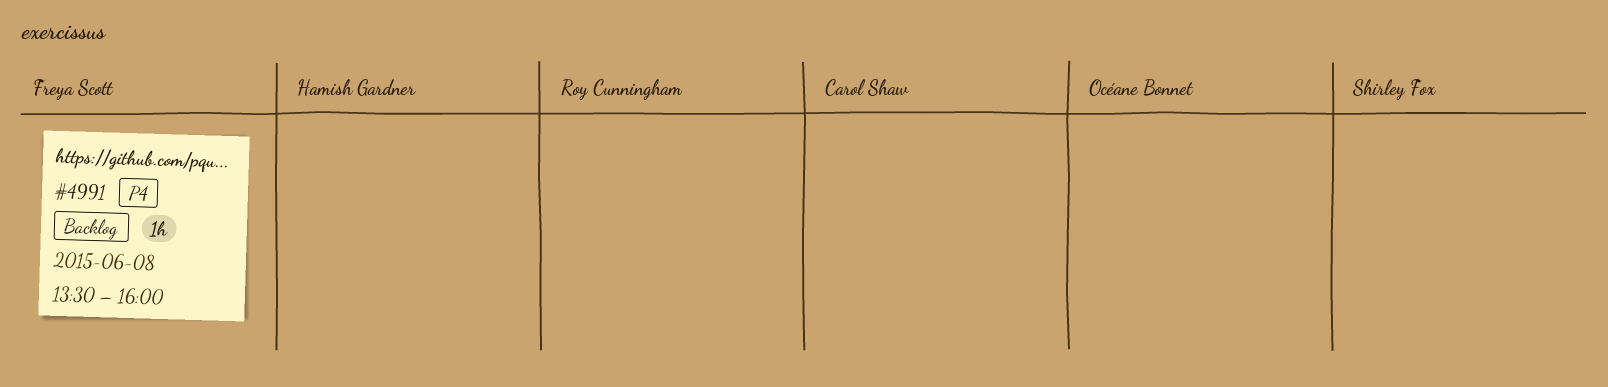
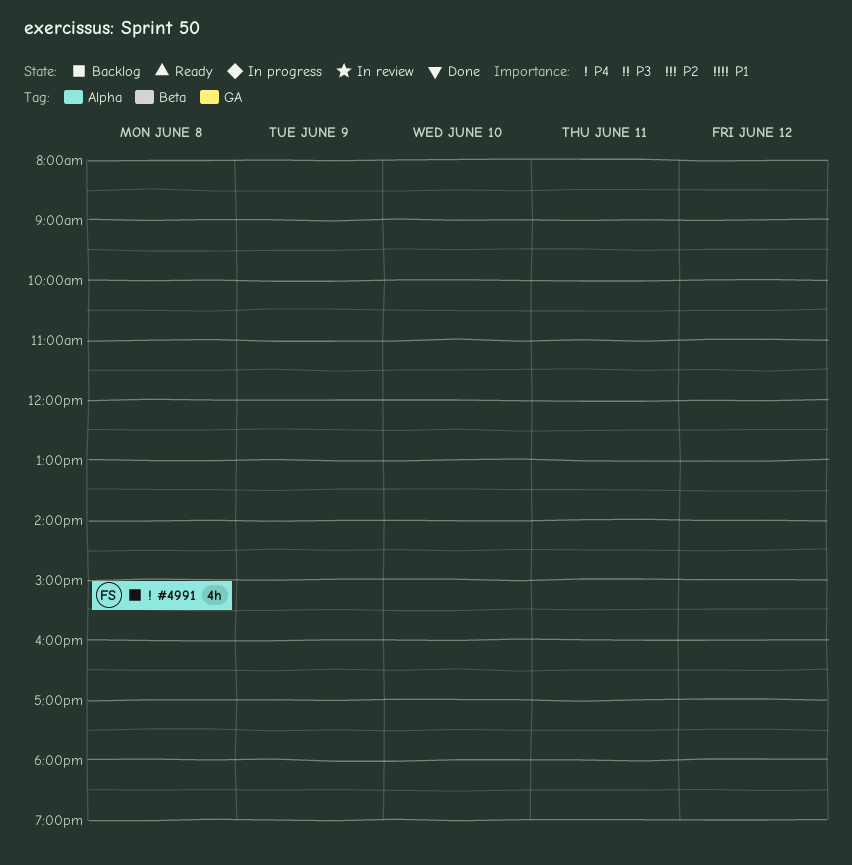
#4991, estimate: 1h -> 4h
#4991, begins: 13:30 -> 15:00
#4991, ends: 16:00 -> 15:30

